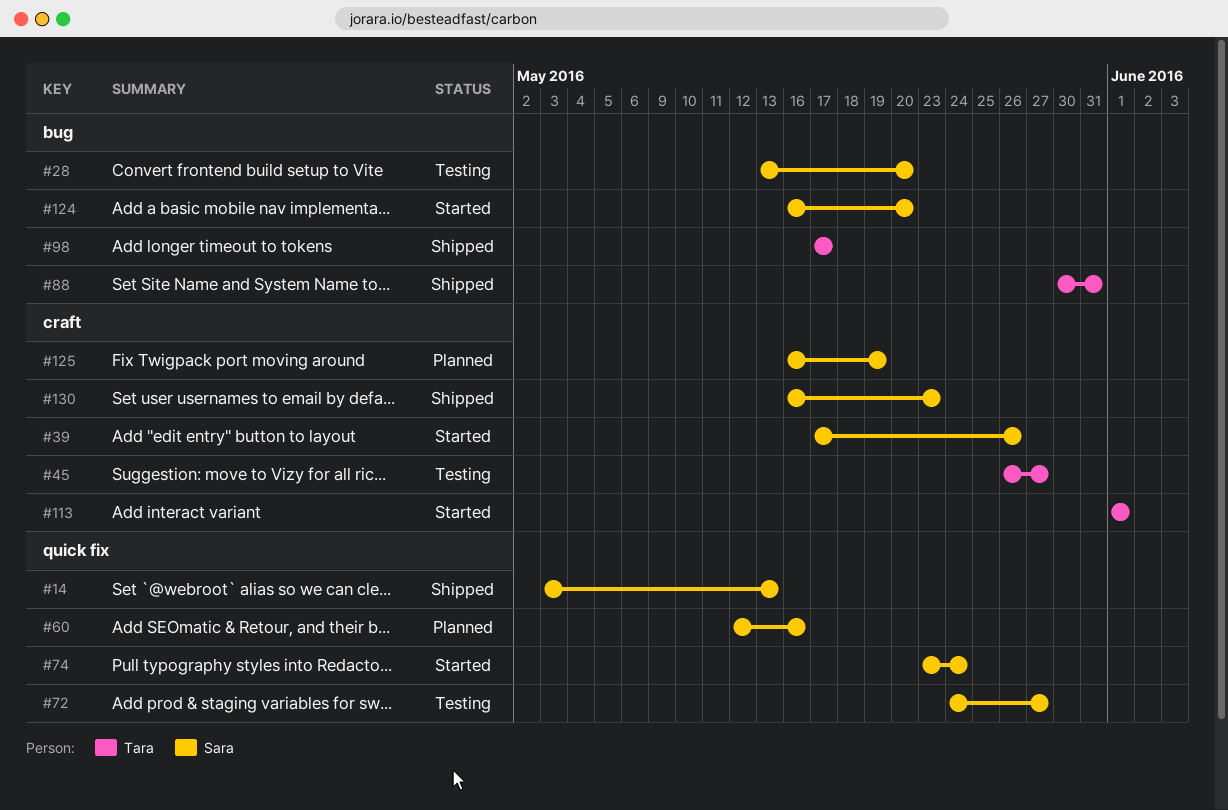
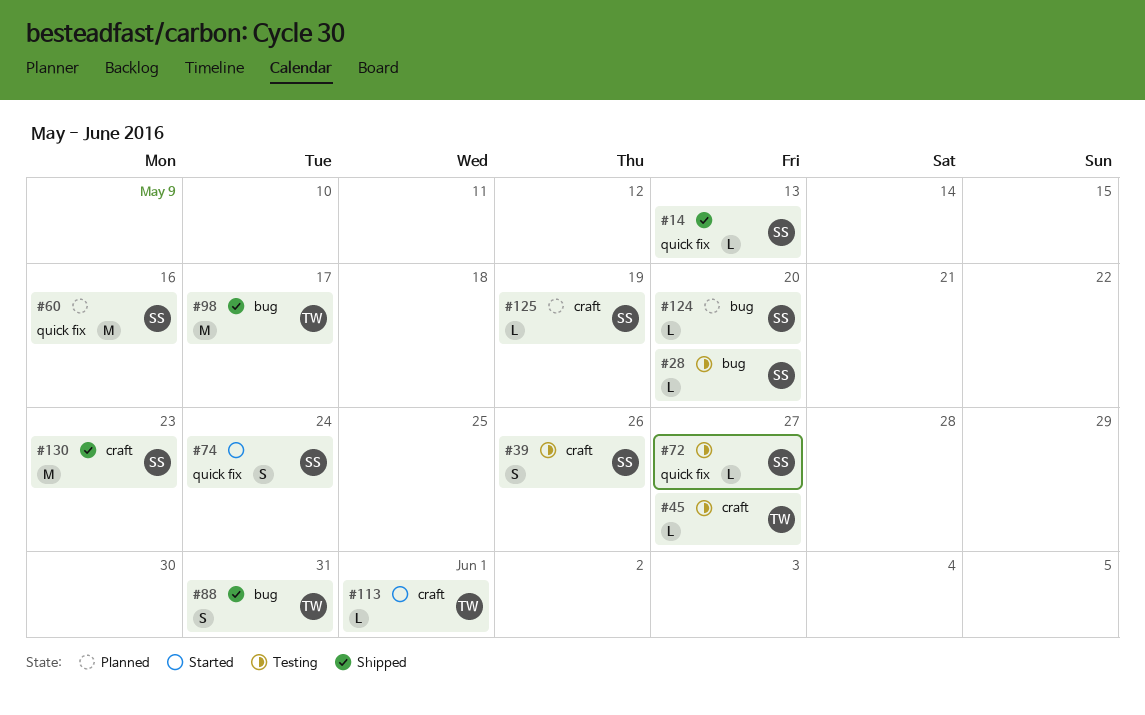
#39, status: Started -> Testing
#124, status: Started -> Planned

